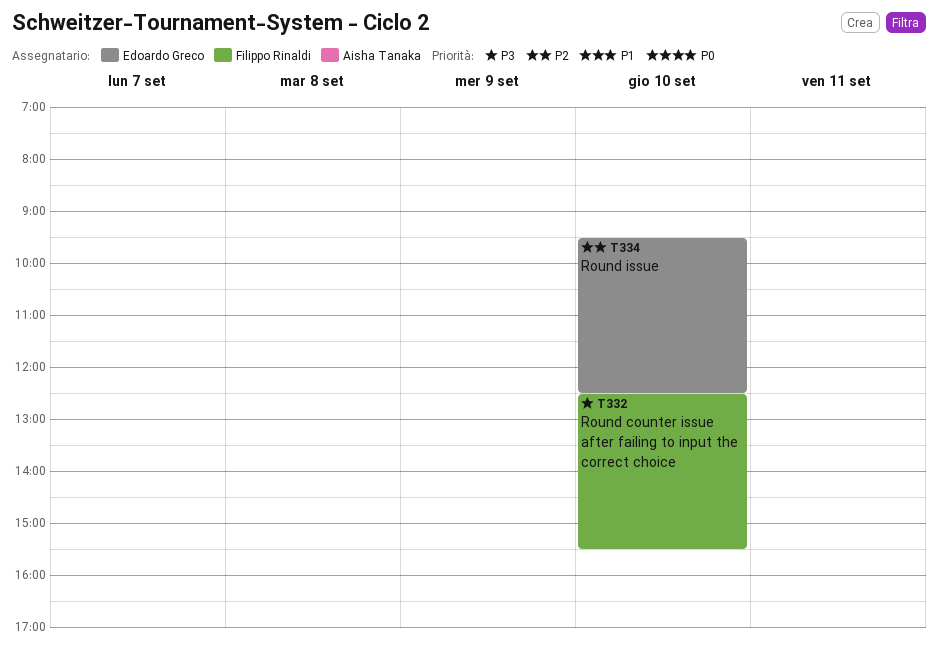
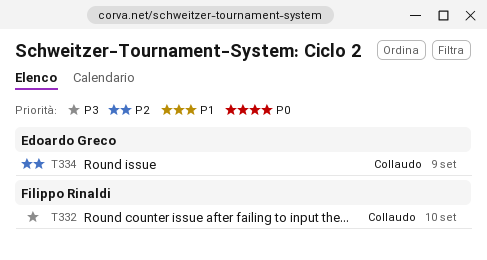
T334, day: Sep 10 -> Sep 9

